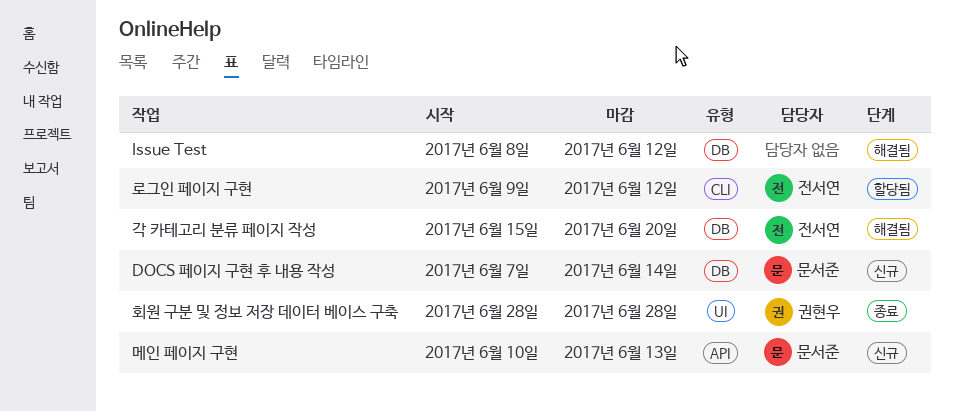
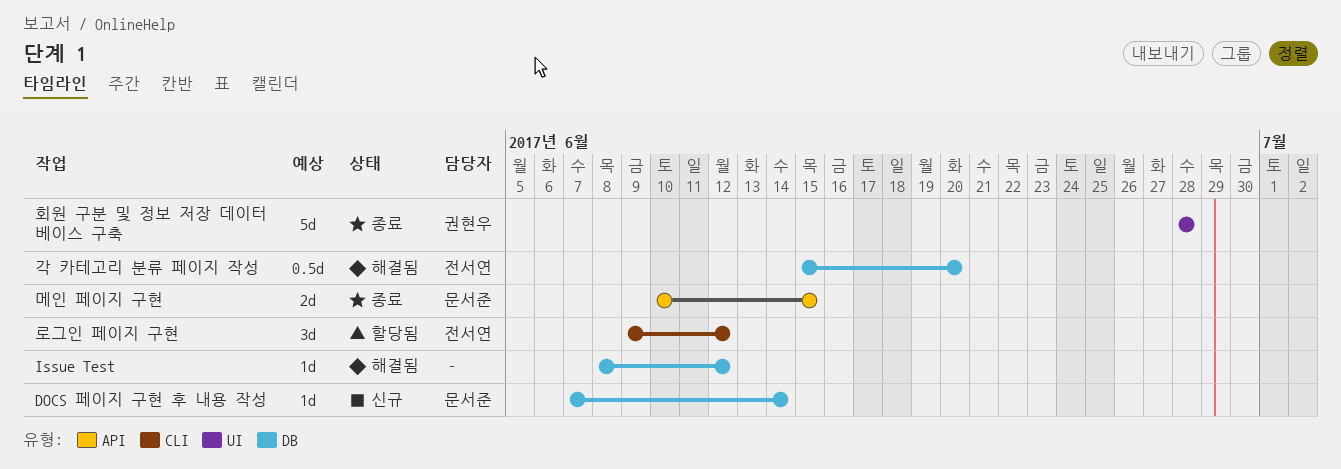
메인 페이지 구현, status: 신규 -> 종료
메인 페이지 구현, due: Jun 13 -> Jun 15

